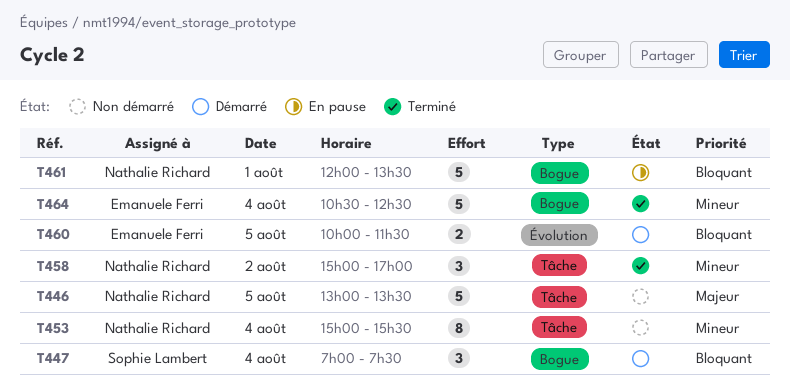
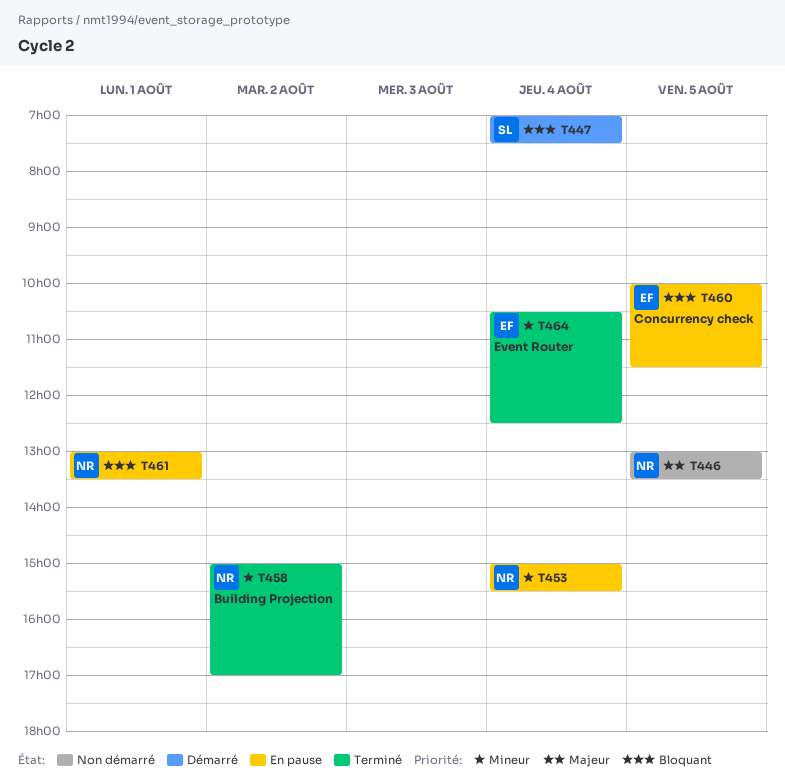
T453, status: Non démarré -> En pause
T460, status: Démarré -> En pause
T461, begins: 12:00 -> 13:00

